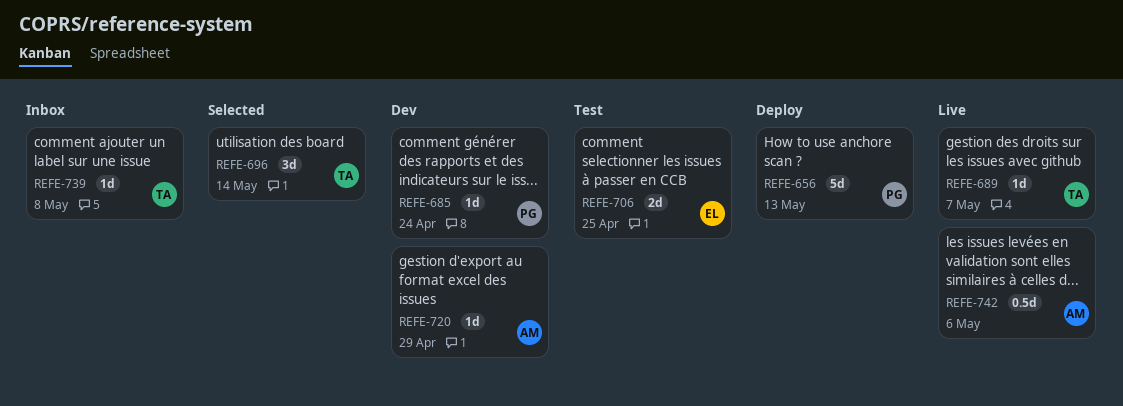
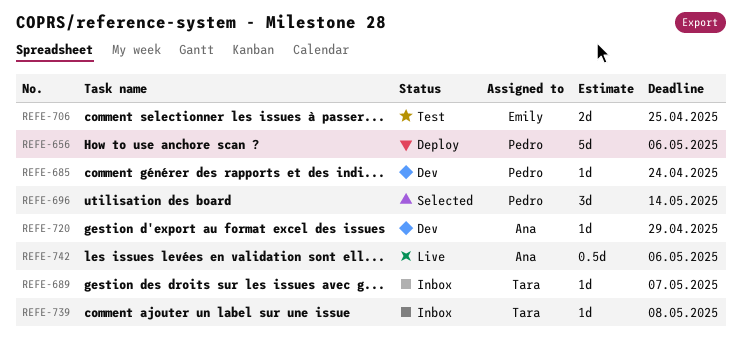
REFE-656, due: May 13 -> May 6
REFE-689, status: Live -> Inbox
REFE-696, owner: Tara -> Pedro

